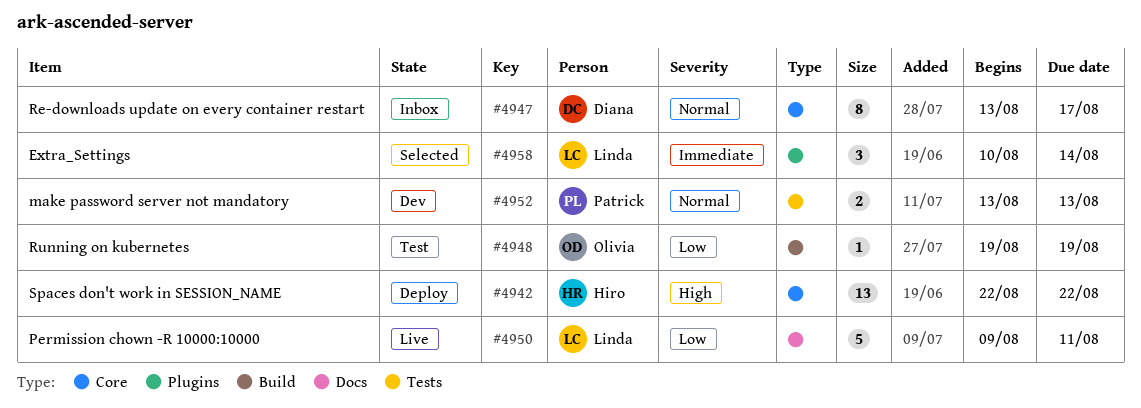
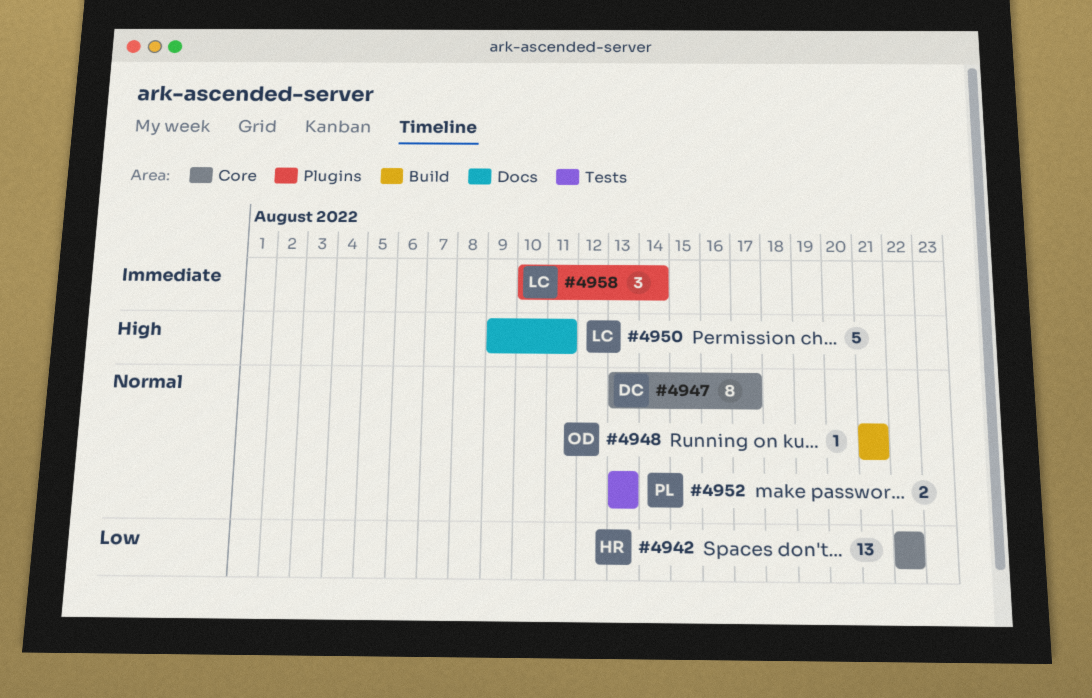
#4942, priority: High -> Low
#4948, priority: Low -> Normal
#4948, start: Aug 19 -> Aug 21
#4948, due: Aug 19 -> Aug 21
#4950, priority: Low -> High

